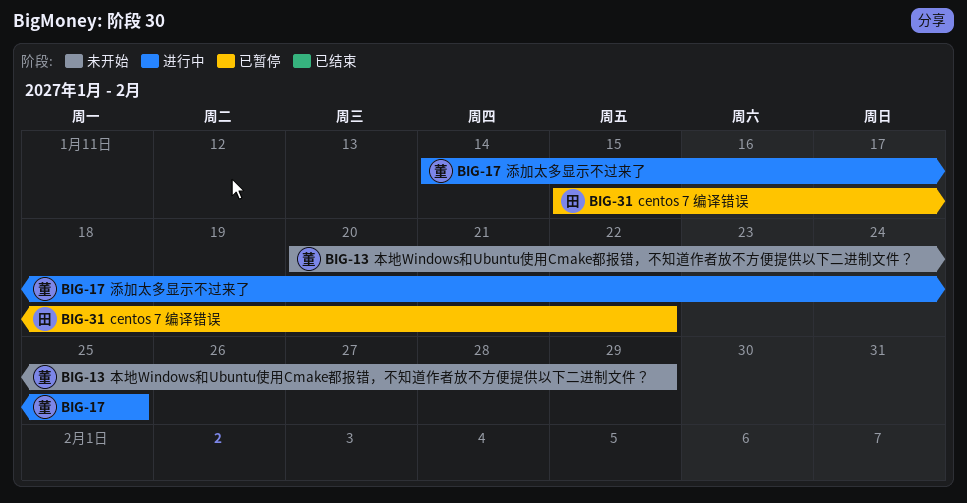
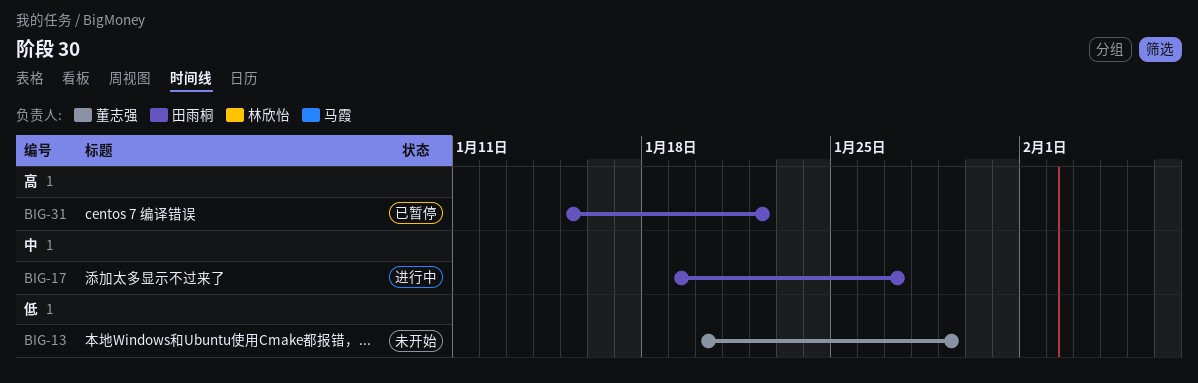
BIG-17, owner: 董志强 -> 田雨桐
BIG-17, start: Jan 14 -> Jan 19
BIG-17, due: Jan 25 -> Jan 27

